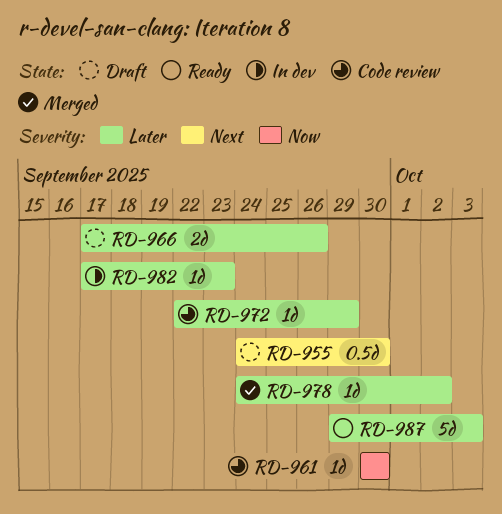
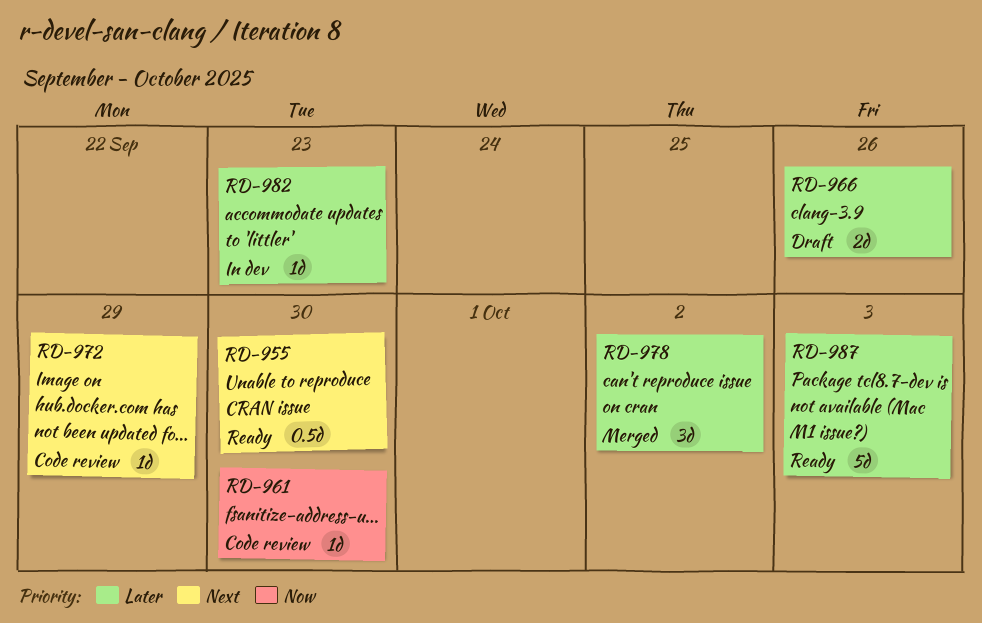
RD-955, status: Draft -> Ready
RD-972, priority: Later -> Next
RD-978, estimate: 1d -> 3d

